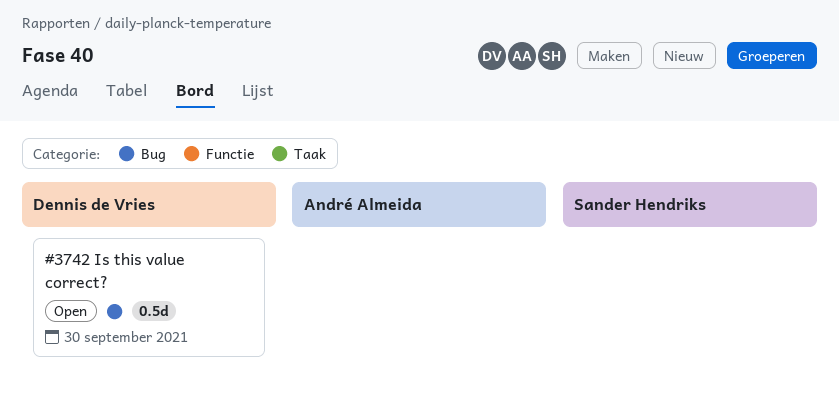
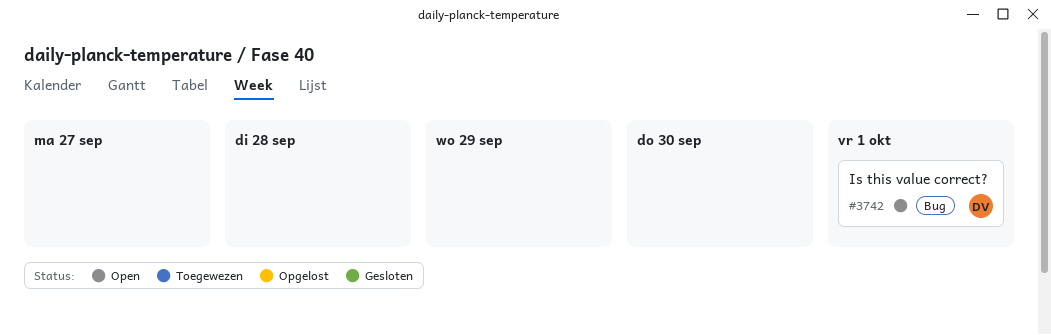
#3742, due: Sep 30 -> Oct 1

